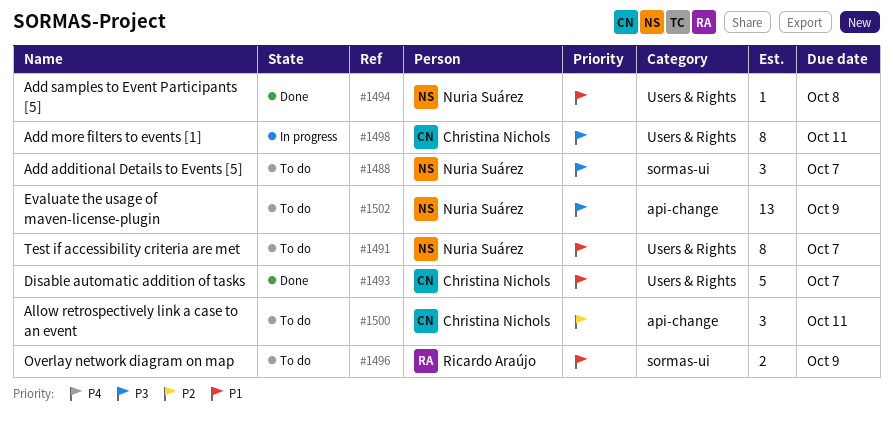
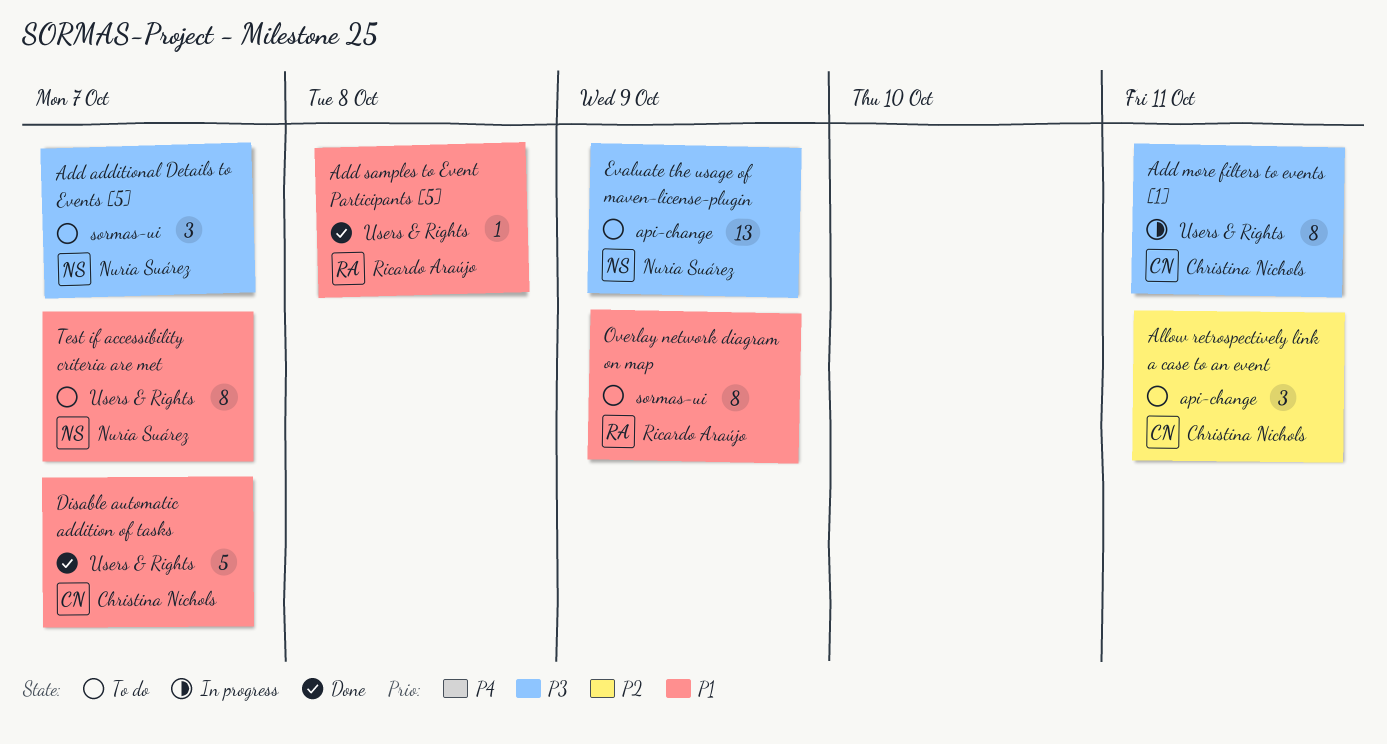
Add samples to Event Participants [5], owner: Nuria Suárez -> Ricardo Araújo
Overlay network diagram on map, estimate: 2 -> 8

